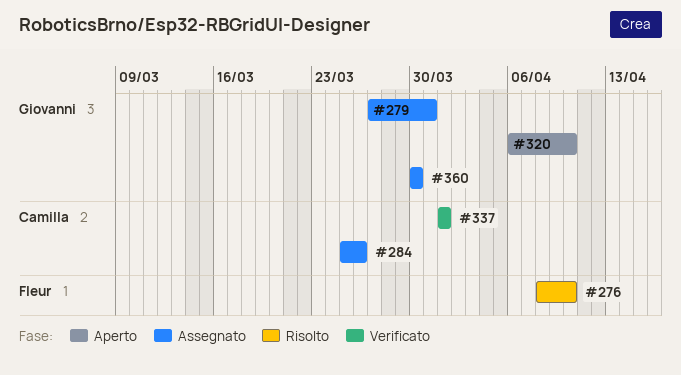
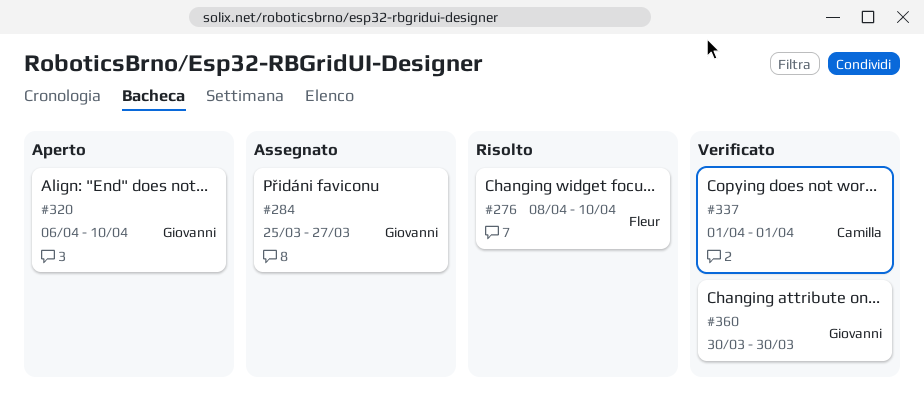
#279: present -> none
#284, owner: Camilla -> Giovanni
#284, due: Mar 26 -> Mar 27
#360, status: Assegnato -> Verificato

